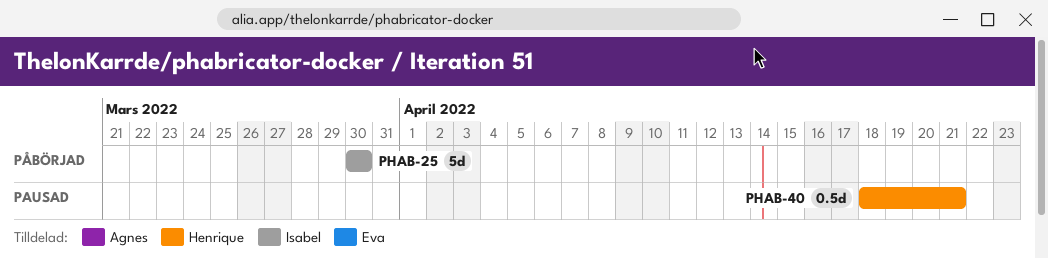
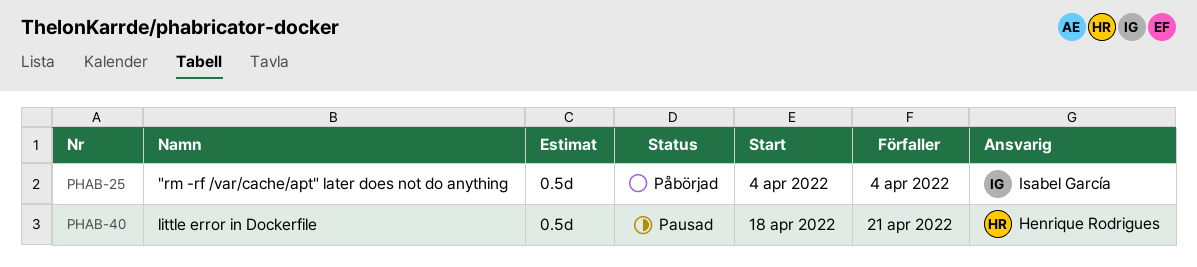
PHAB-25, estimate: 5d -> 0.5d
PHAB-25, start: Mar 30 -> Apr 4
PHAB-25, due: Mar 30 -> Apr 4

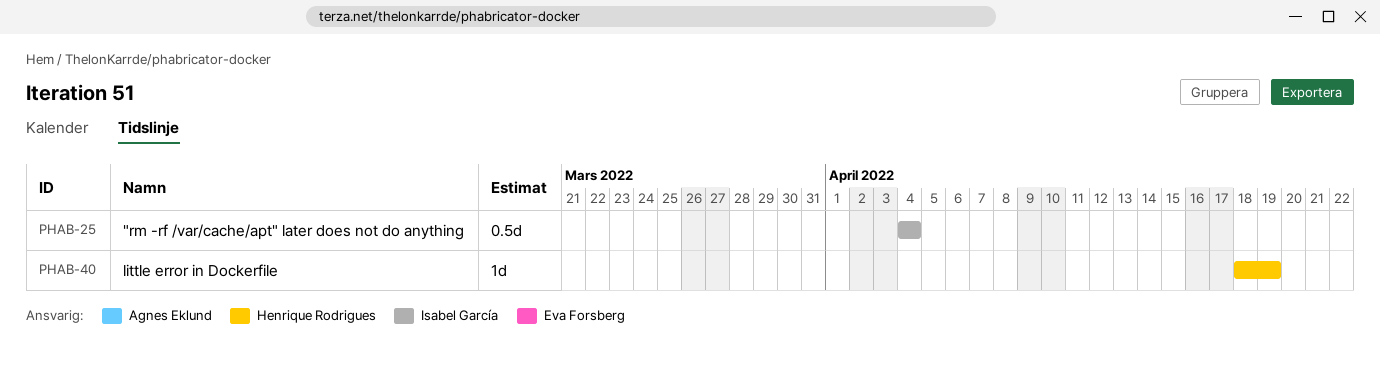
PHAB-40, estimate: 0.5d -> 1d
PHAB-40, due: Apr 21 -> Apr 19

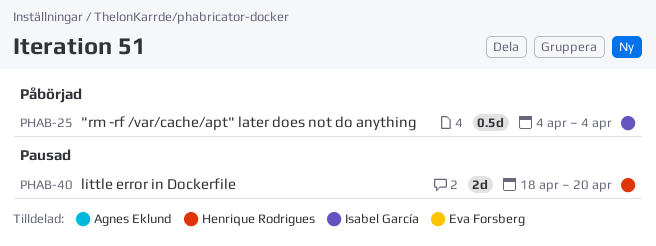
PHAB-40, estimate: 1d -> 2d
PHAB-40, due: Apr 19 -> Apr 20

